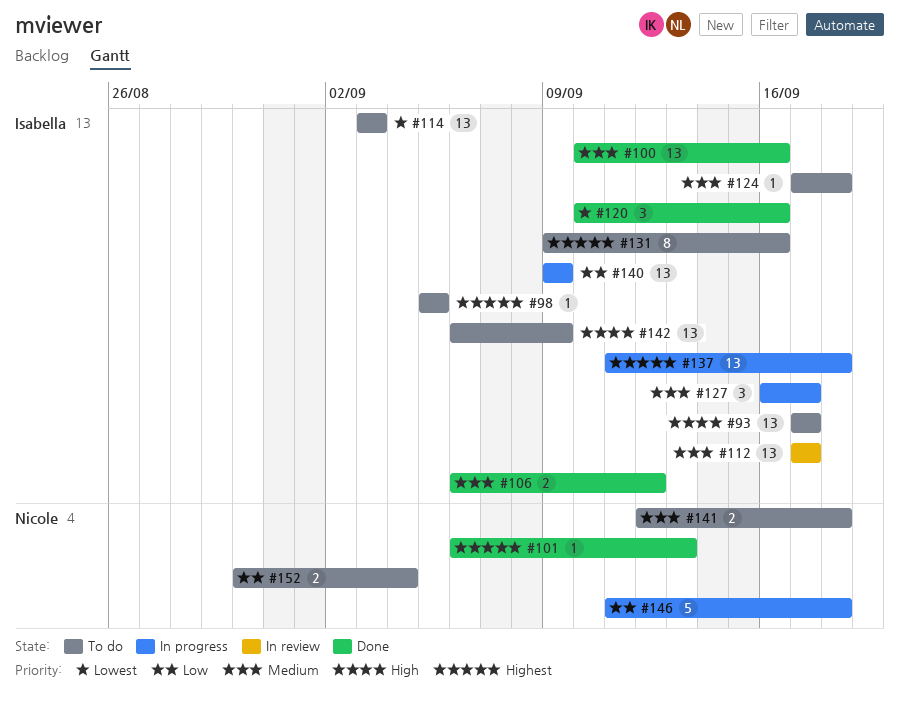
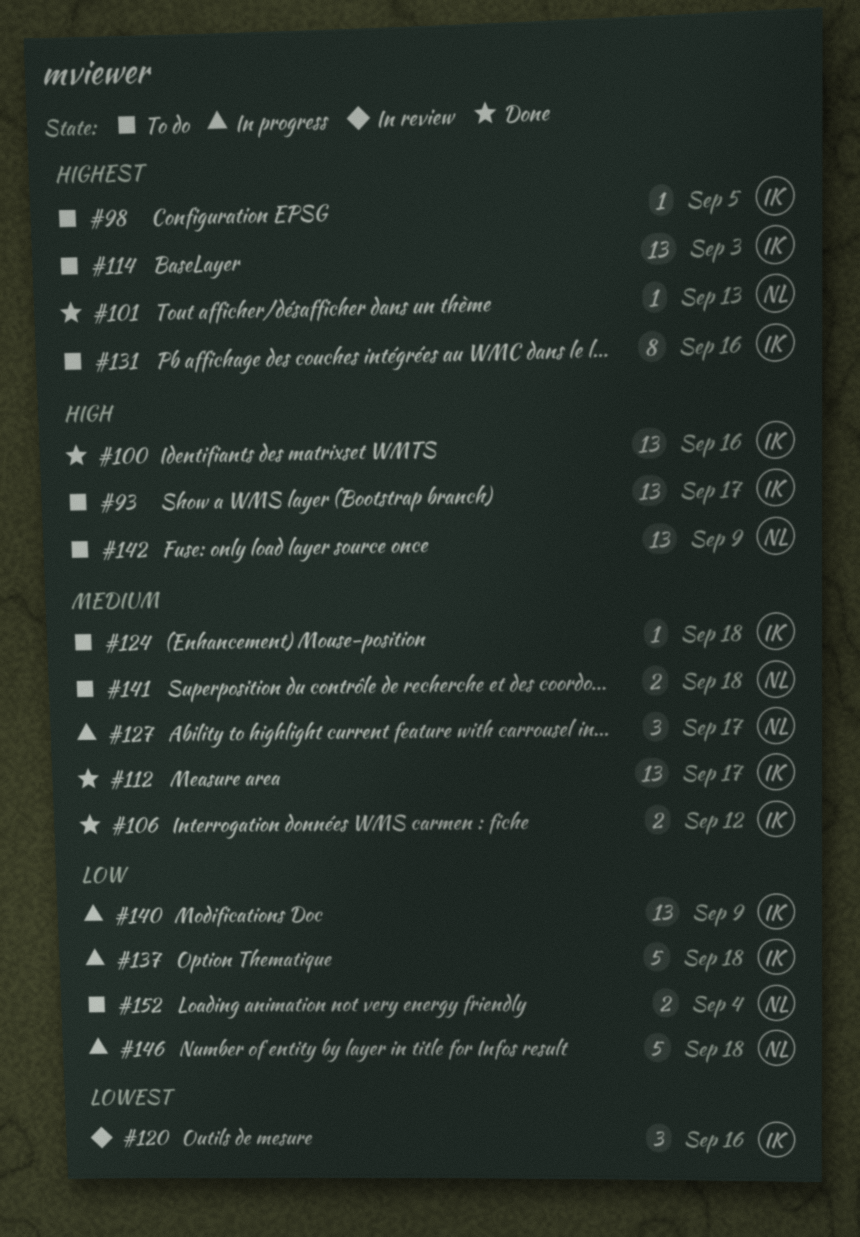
#100, priority: Medium -> High
#112, status: In review -> Done
#114, priority: Lowest -> Highest
#120, status: Done -> In review
#127, owner: Isabella -> Nicole
#137, priority: Highest -> Low
#137, estimate: 13 -> 5
#142, owner: Isabella -> Nicole

